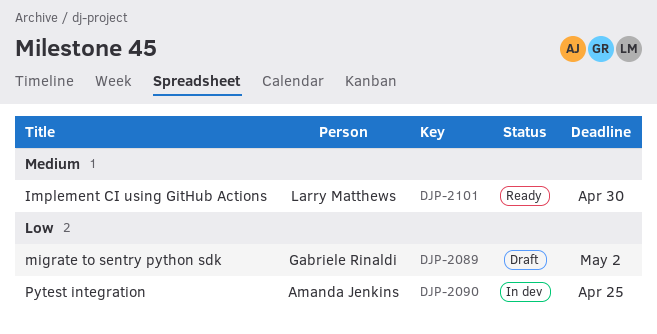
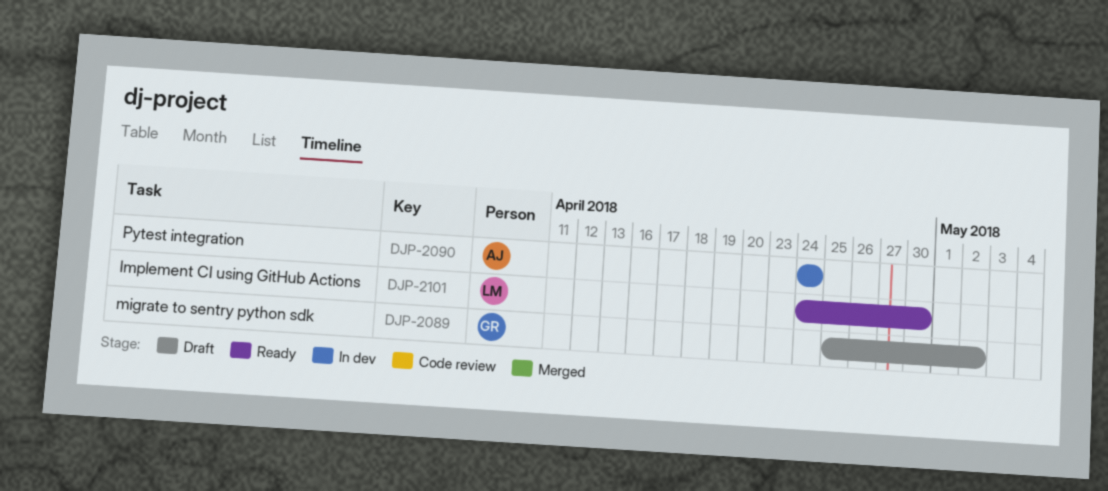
DJP-2090, due: Apr 25 -> Apr 24

